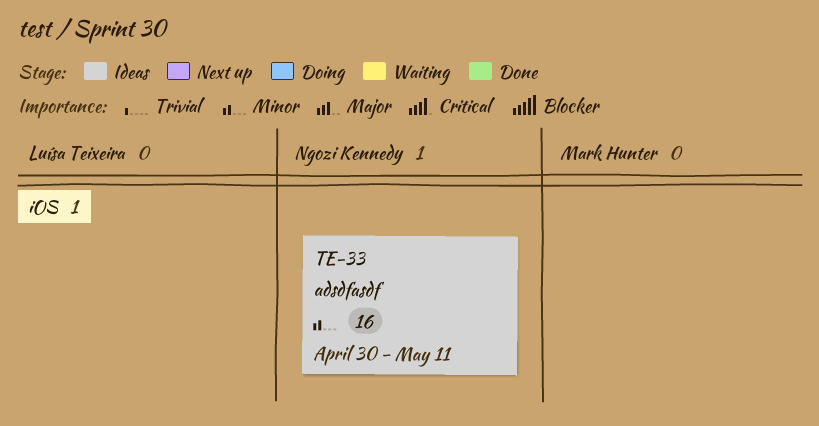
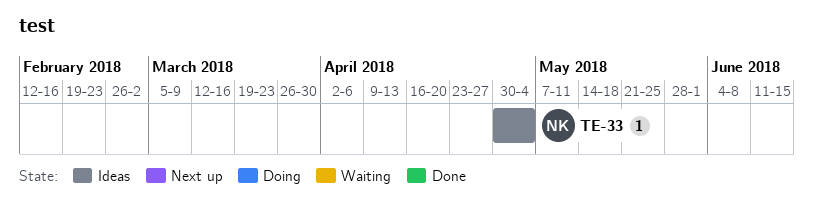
TE-33, estimate: 16 -> 1
TE-33, due: May 11 -> May 4

